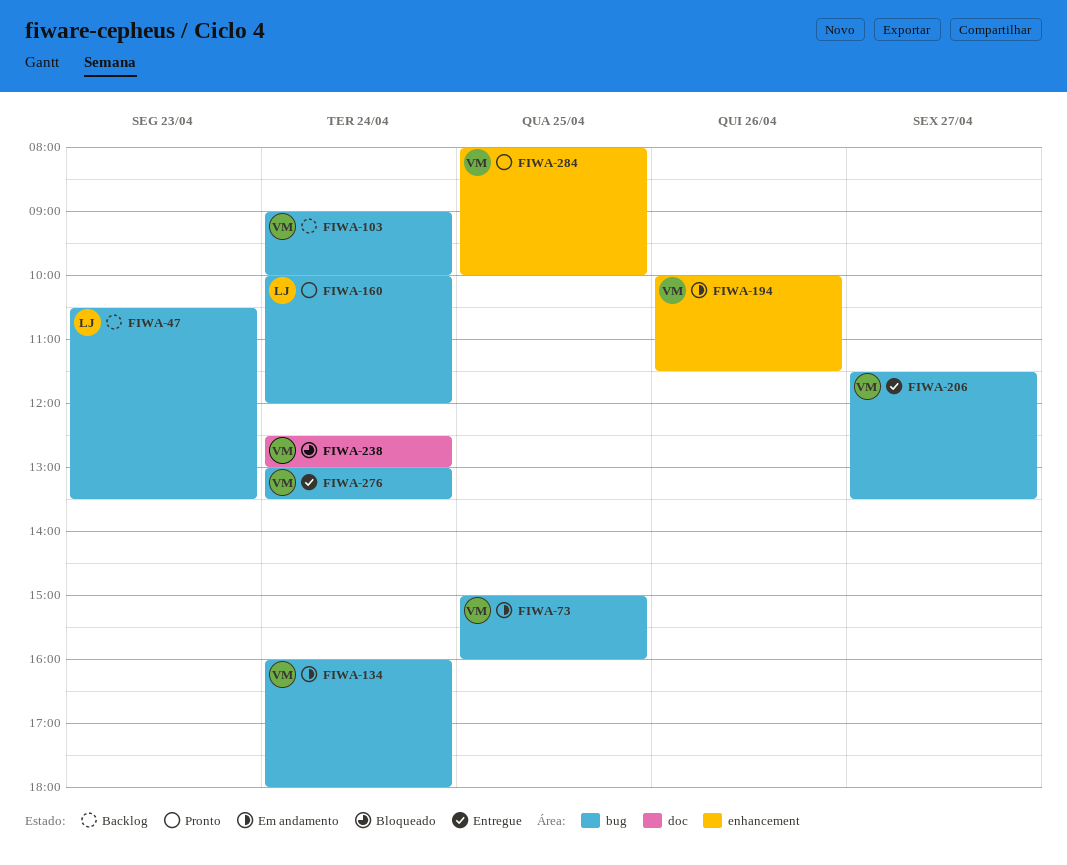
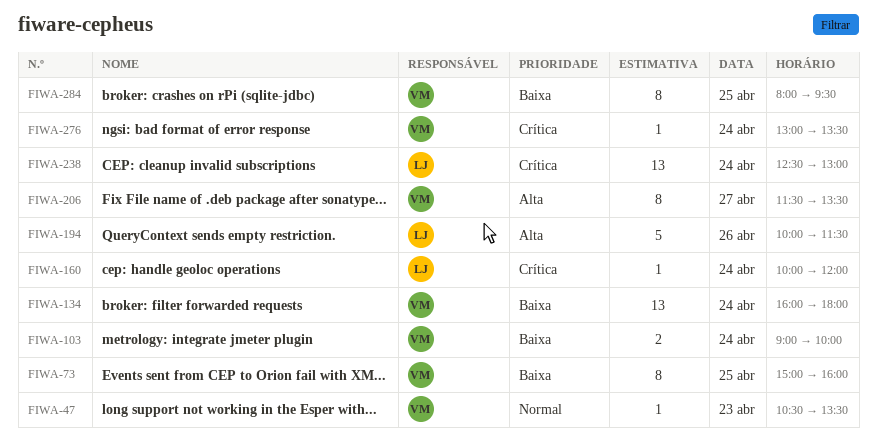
FIWA-47, owner: LJ -> VM
FIWA-194, owner: VM -> LJ
FIWA-238, owner: VM -> LJ
FIWA-284, ends: 10:00 -> 09:30

